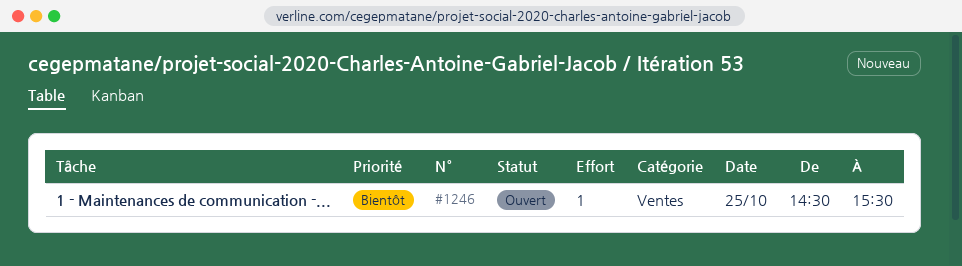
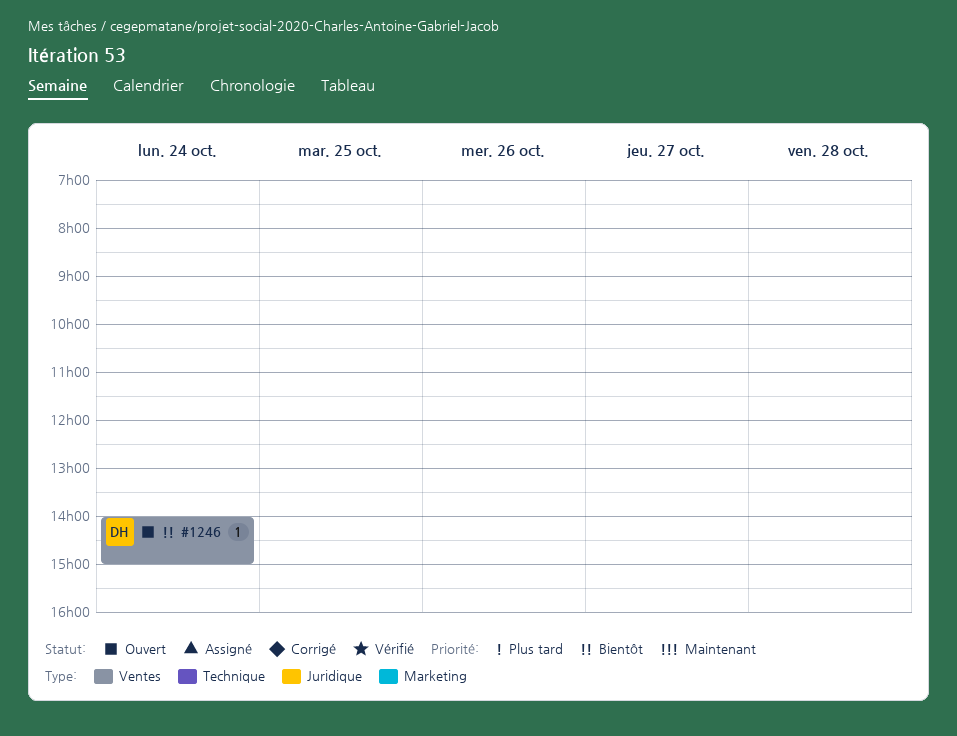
#1246, day: Oct 25 -> Oct 24
#1246, begins: 14:30 -> 14:00
#1246, ends: 15:30 -> 15:00

